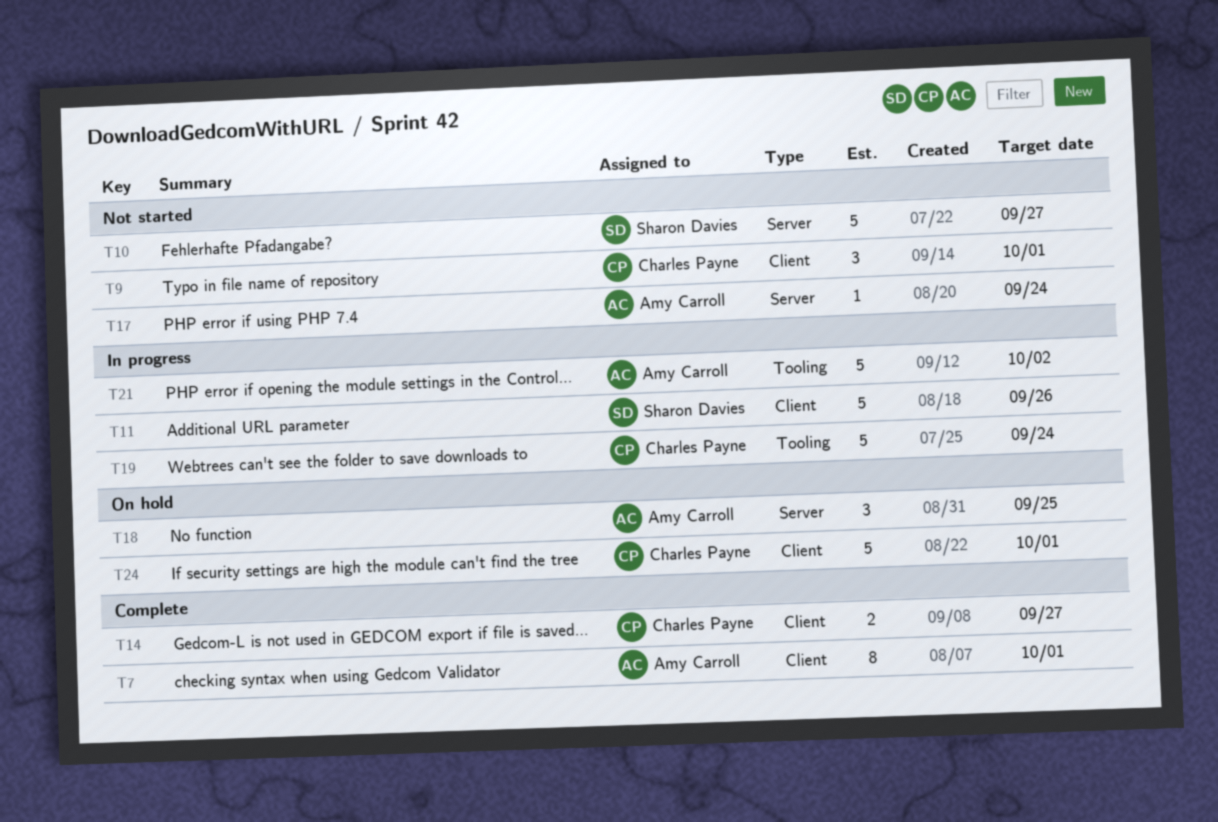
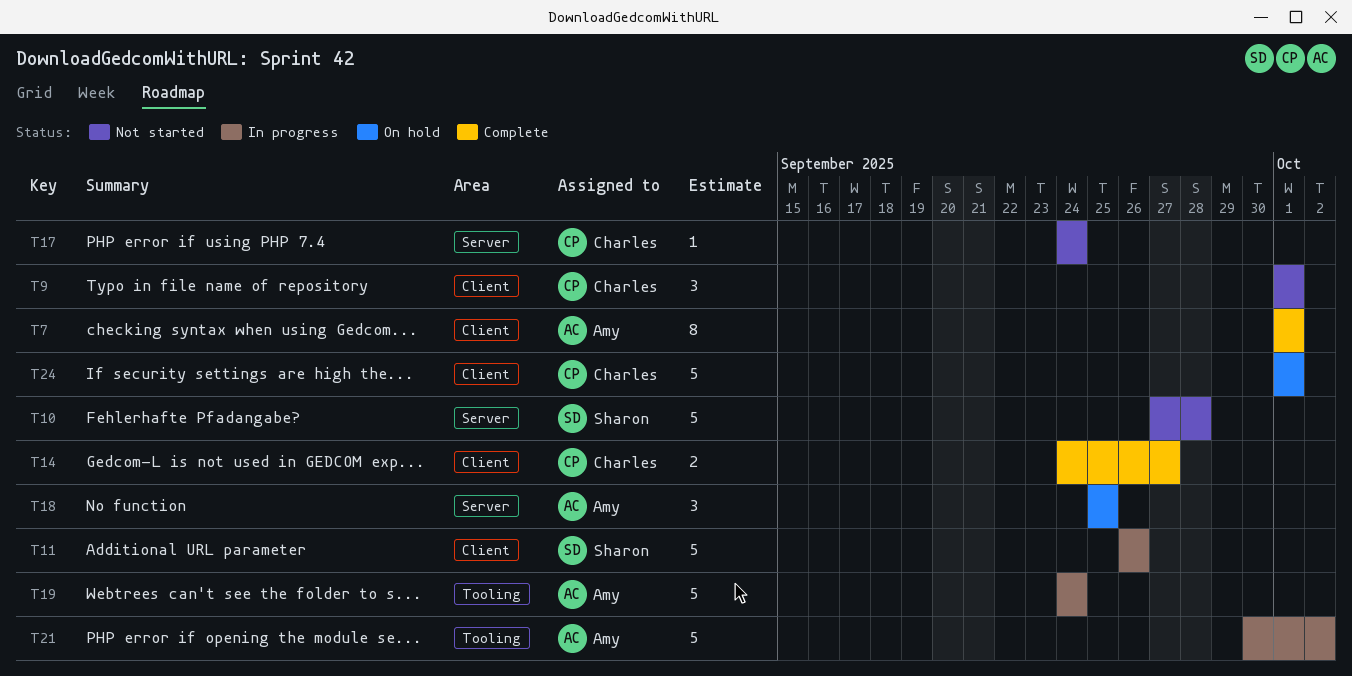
T10, due: Sep 27 -> Sep 28
T17, owner: Amy Carroll -> Charles Payne
T19, owner: Charles Payne -> Amy Carroll

